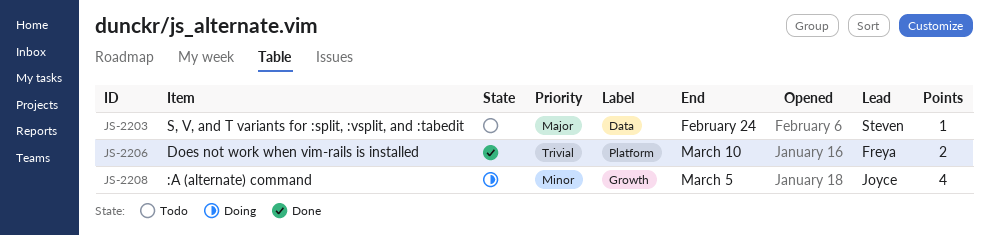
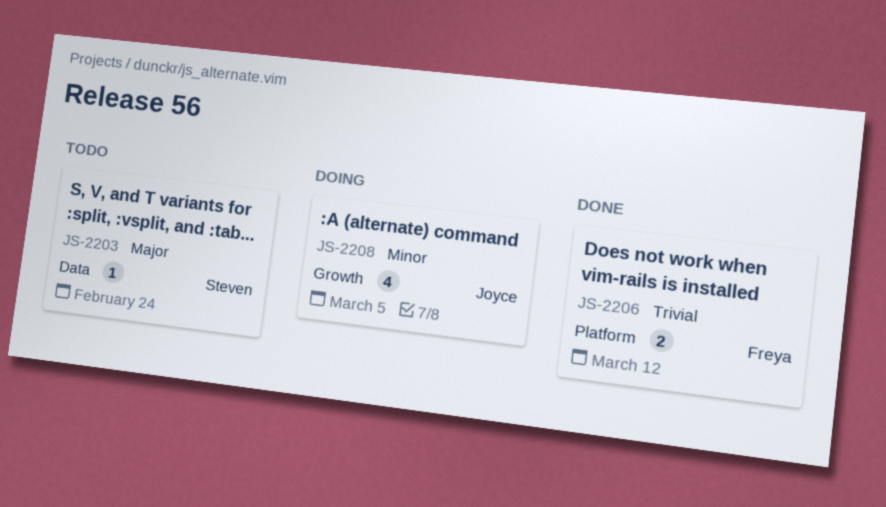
JS-2206, due: Mar 10 -> Mar 12

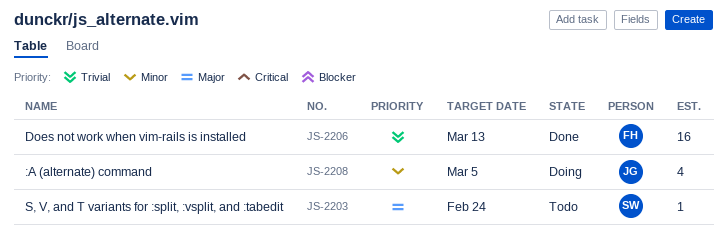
JS-2206, estimate: 2 -> 16
JS-2206, due: Mar 12 -> Mar 13

